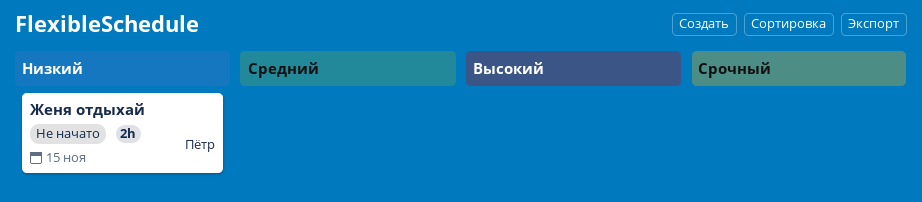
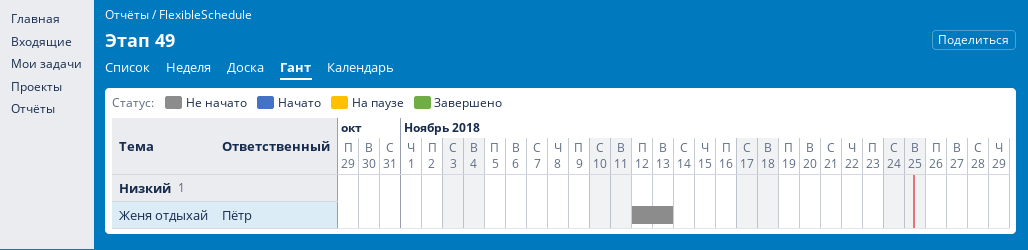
Женя отдыхай, due: Nov 15 -> Nov 13

